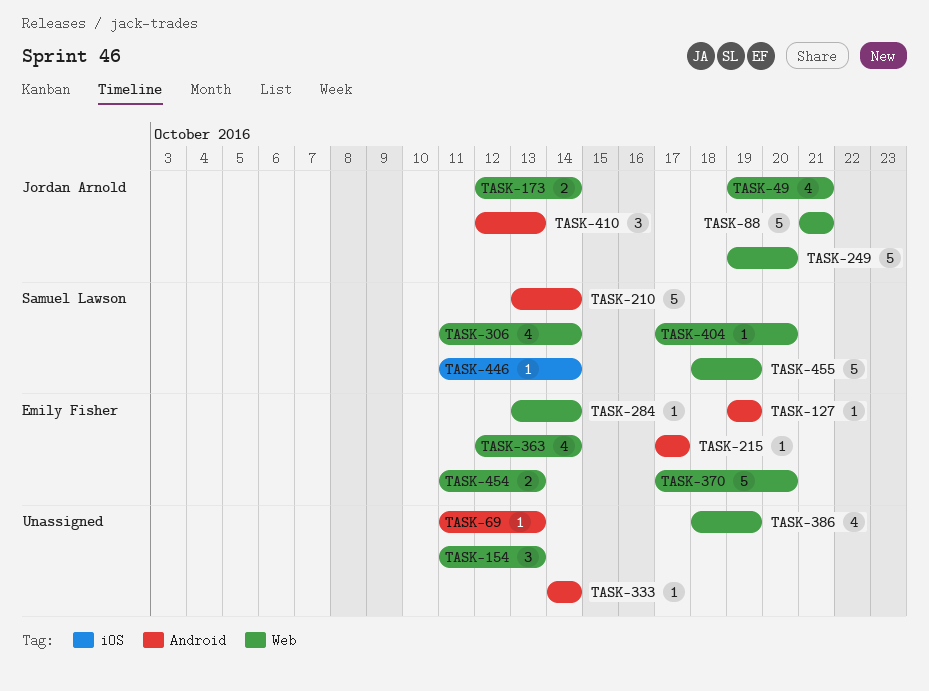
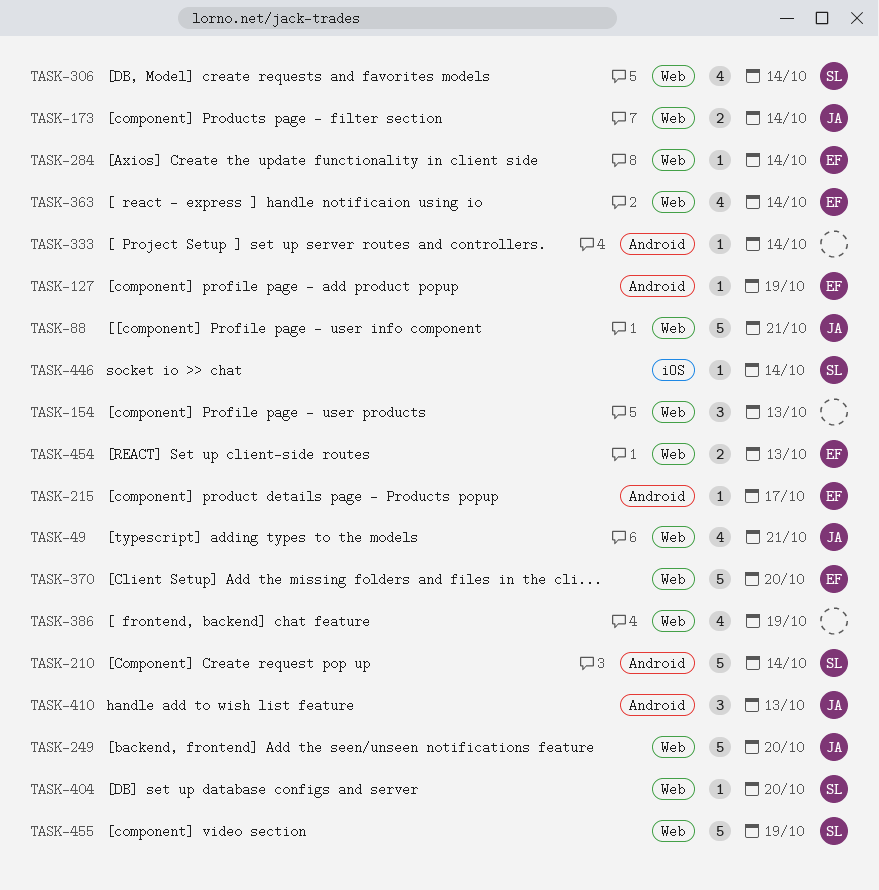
TASK-69: present -> none

